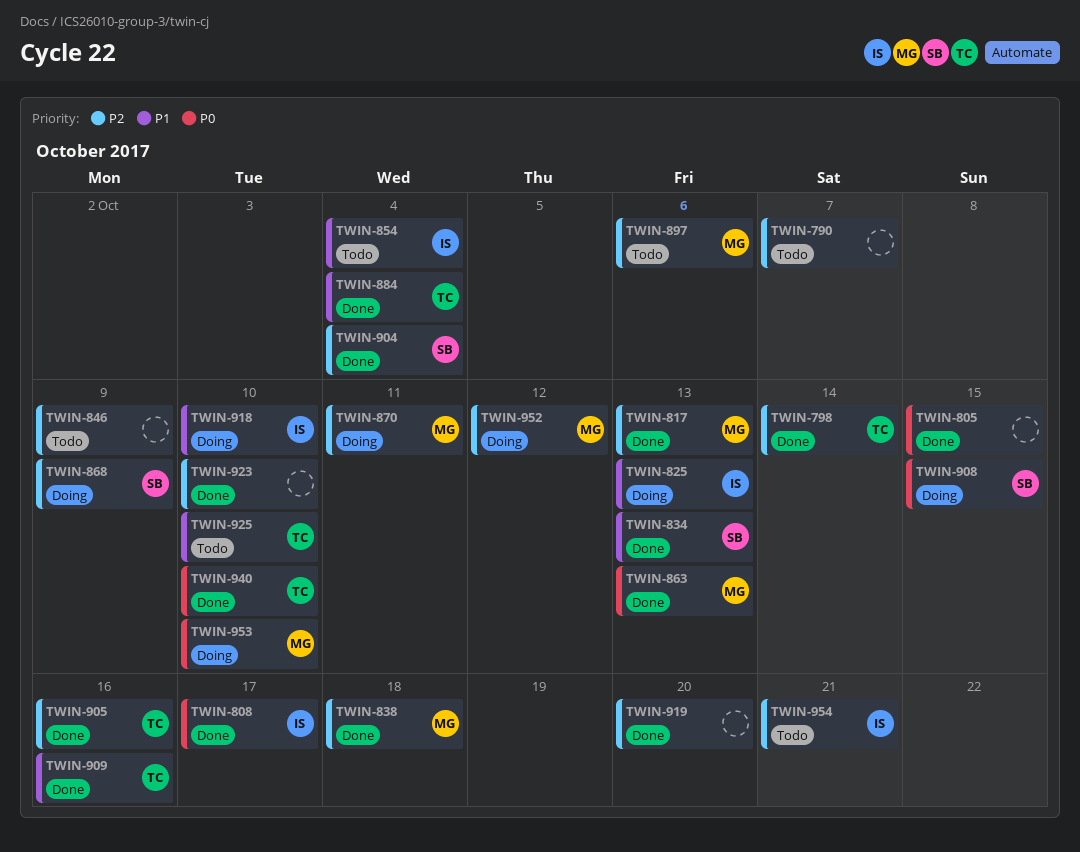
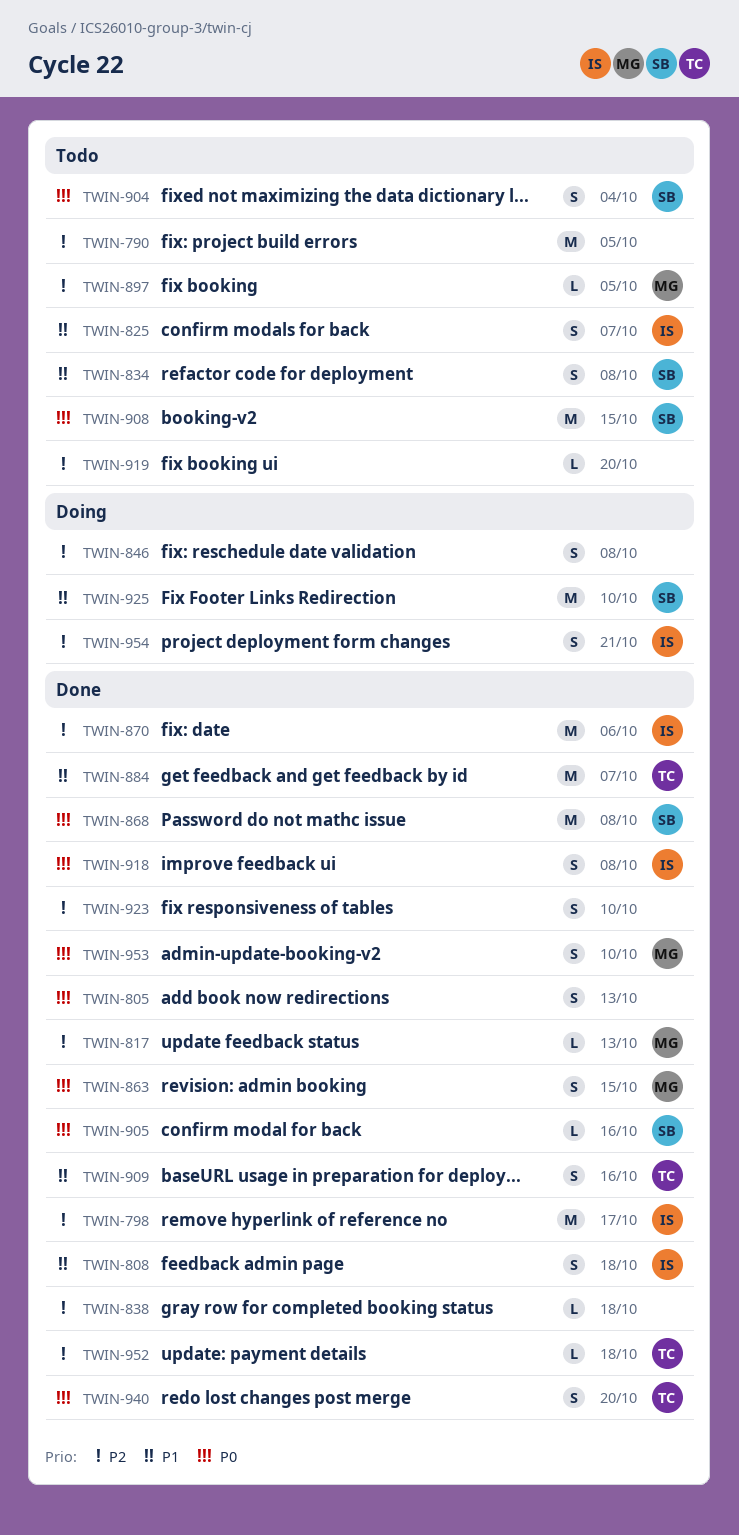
TWIN-790, due: Oct 7 -> Oct 5
TWIN-798, owner: TC -> IS
TWIN-798, due: Oct 14 -> Oct 17
TWIN-805, due: Oct 15 -> Oct 13
TWIN-808, priority: P0 -> P1
TWIN-808, due: Oct 17 -> Oct 18
TWIN-825, status: Doing -> Todo
TWIN-825, due: Oct 13 -> Oct 7
TWIN-834, status: Done -> Todo
TWIN-834, due: Oct 13 -> Oct 8
TWIN-838, owner: MG -> none
TWIN-846, status: Todo -> Doing
TWIN-846, due: Oct 9 -> Oct 8
TWIN-854: present -> none
TWIN-863, due: Oct 13 -> Oct 15
TWIN-868, status: Doing -> Done
TWIN-868, priority: P2 -> P0
TWIN-868, due: Oct 9 -> Oct 8
TWIN-870, status: Doing -> Done
TWIN-870, owner: MG -> IS
TWIN-870, due: Oct 11 -> Oct 6
TWIN-884, due: Oct 4 -> Oct 7
TWIN-897, due: Oct 6 -> Oct 5
TWIN-904, status: Done -> Todo
TWIN-904, priority: P2 -> P0
TWIN-905, owner: TC -> SB
TWIN-905, priority: P2 -> P0
TWIN-908, status: Doing -> Todo
TWIN-918, status: Doing -> Done
TWIN-918, priority: P1 -> P0
TWIN-918, due: Oct 10 -> Oct 8
TWIN-919, status: Done -> Todo
TWIN-925, status: Todo -> Doing
TWIN-925, owner: TC -> SB
TWIN-940, due: Oct 10 -> Oct 20
TWIN-952, status: Doing -> Done
TWIN-952, owner: MG -> TC
TWIN-952, due: Oct 12 -> Oct 18
TWIN-953, status: Doing -> Done
TWIN-954, status: Todo -> Doing

